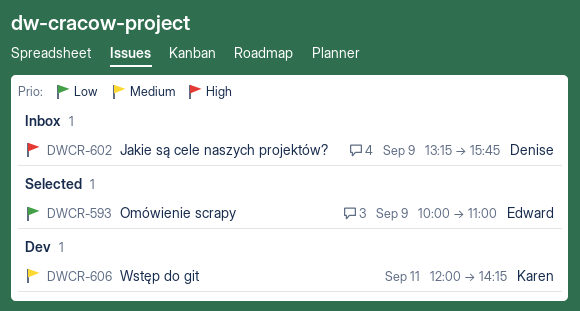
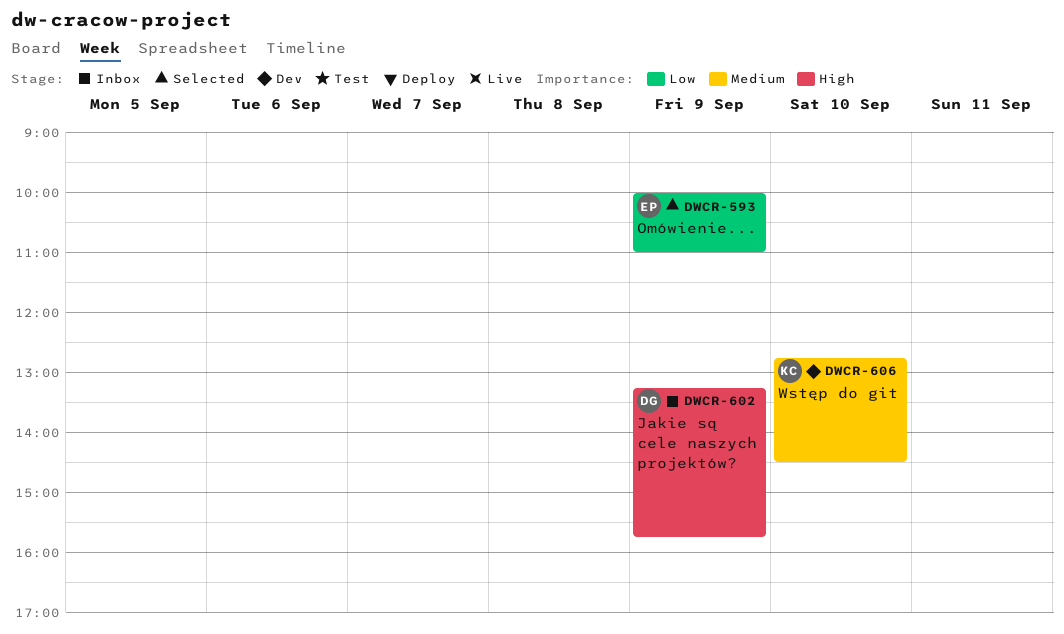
DWCR-606, day: Sep 11 -> Sep 10
DWCR-606, begins: 12:00 -> 12:45
DWCR-606, ends: 14:15 -> 14:30

